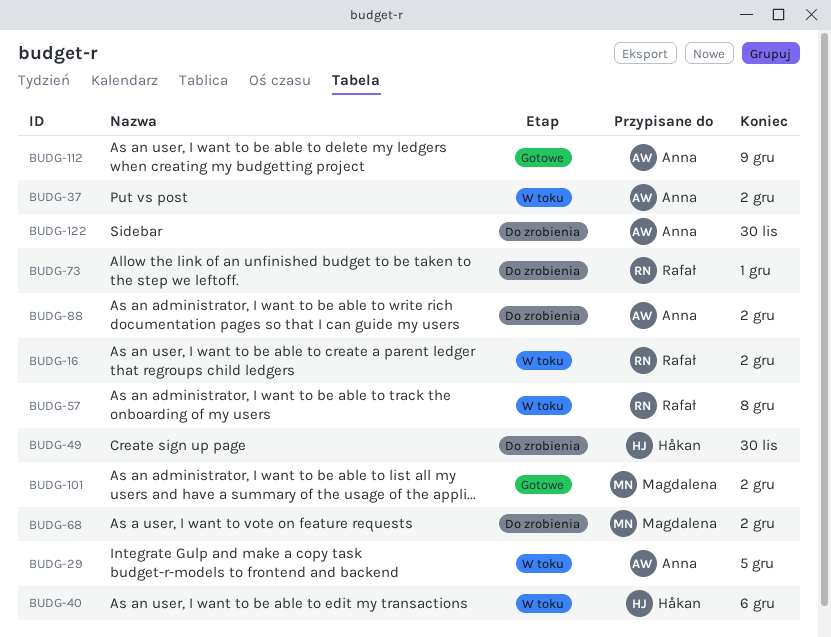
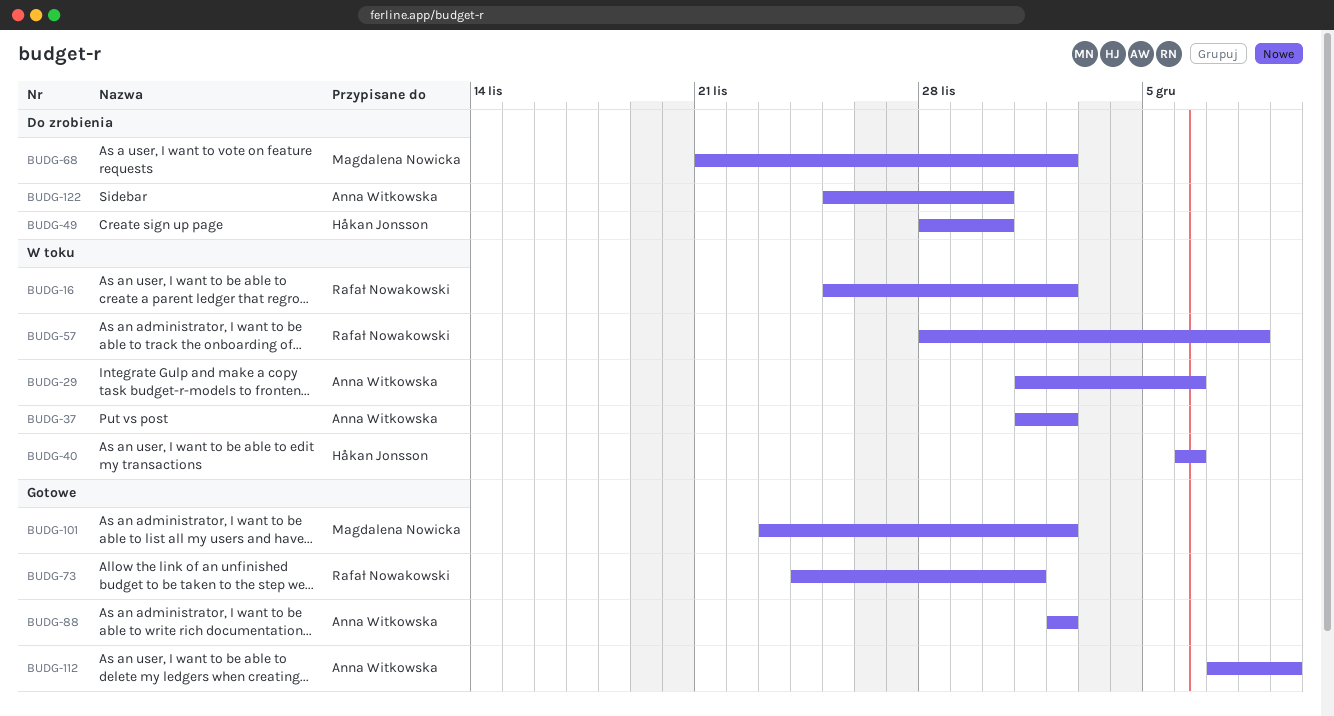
BUDG-29, due: Dec 5 -> Dec 6
BUDG-73, status: Do zrobienia -> Gotowe
BUDG-88, status: Do zrobienia -> Gotowe

